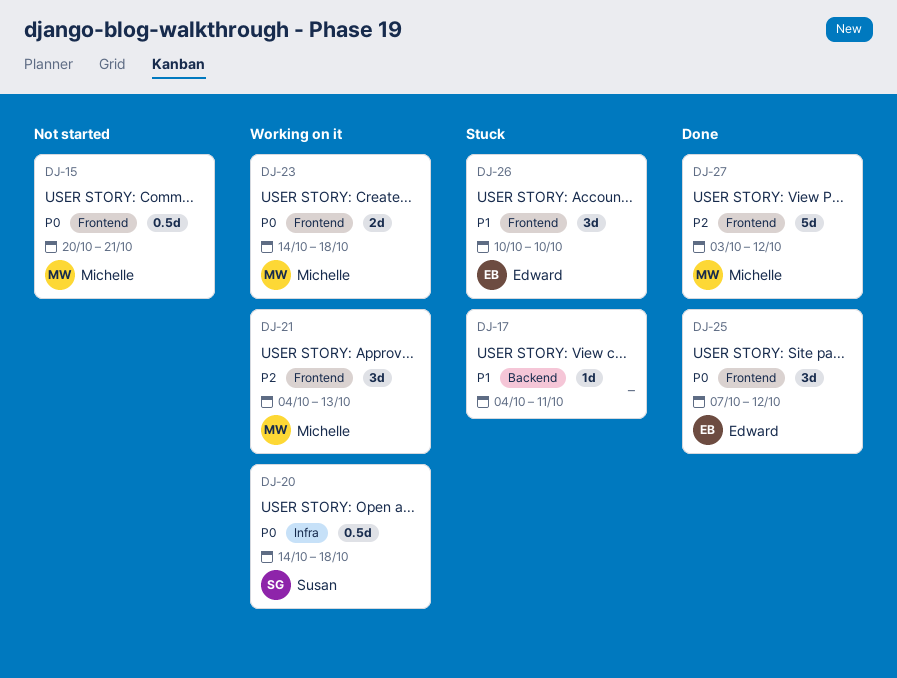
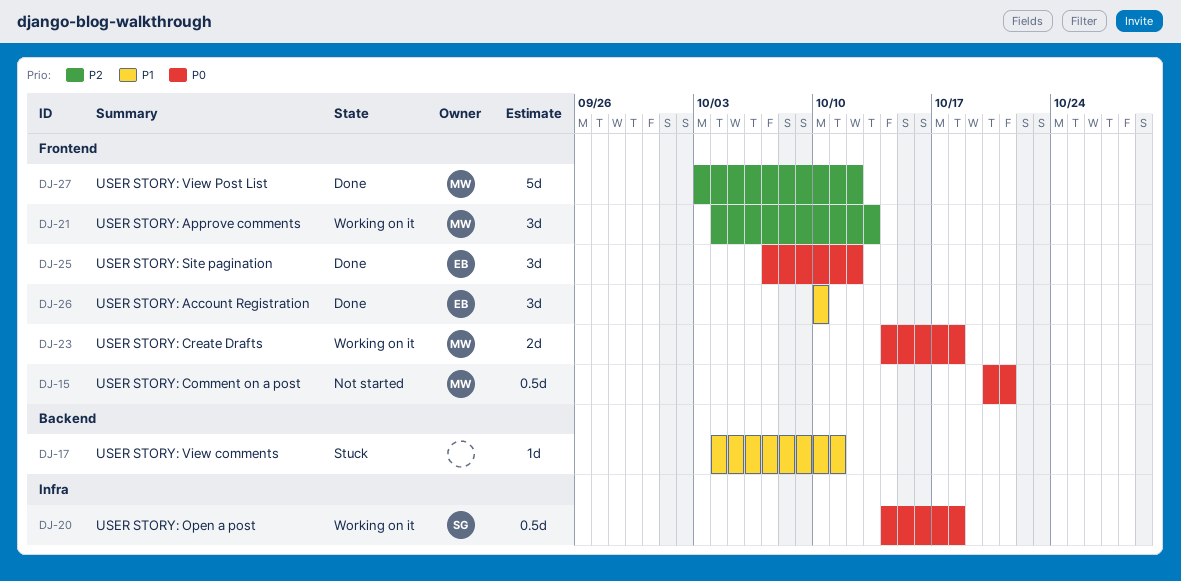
DJ-26, status: Stuck -> Done

